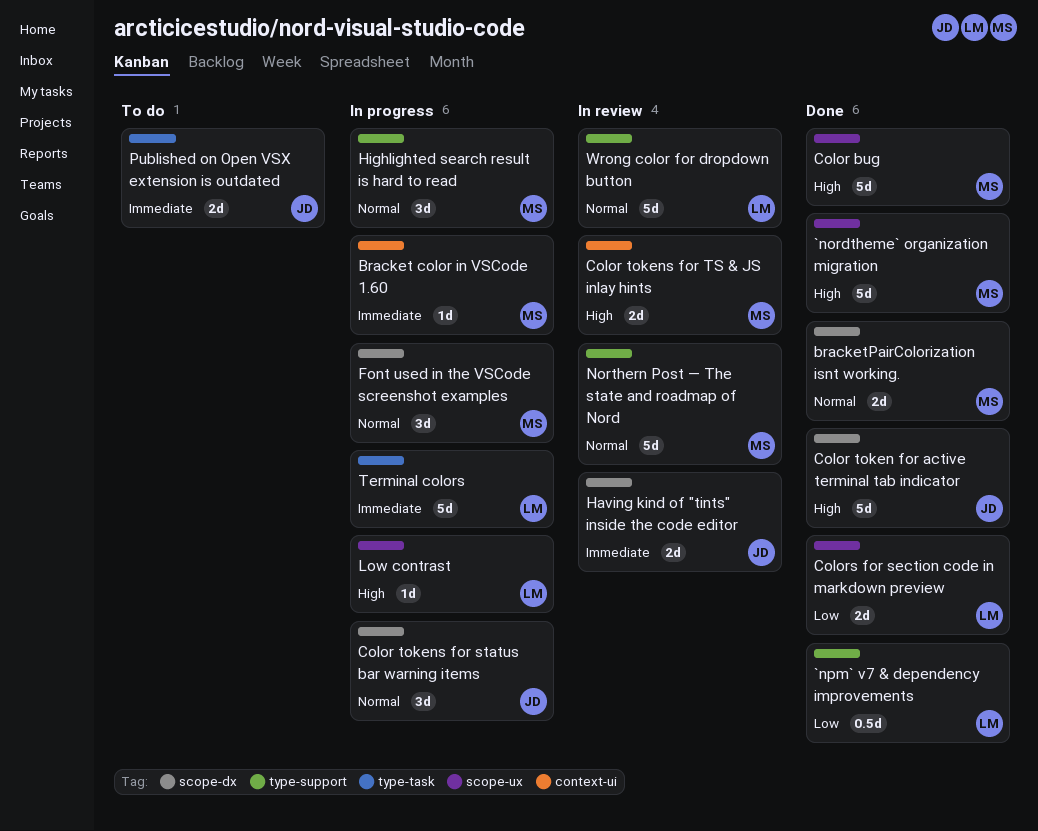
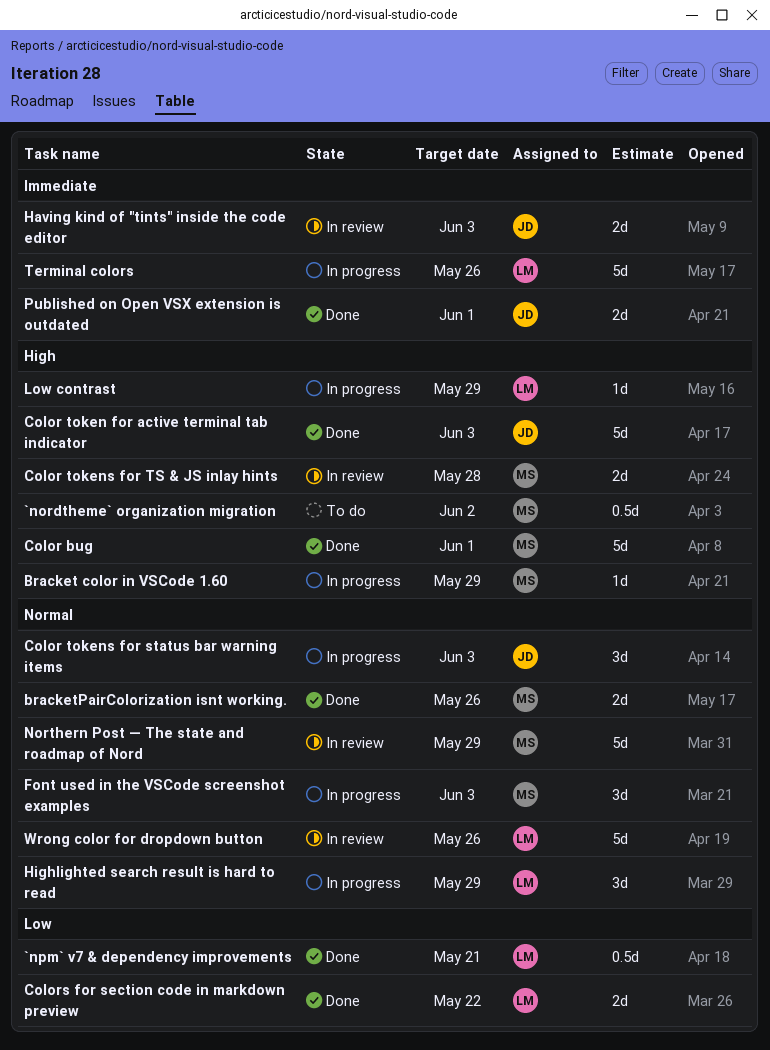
`nordtheme` organization migration, status: Done -> To do
`nordtheme` organization migration, estimate: 5d -> 0.5d
Bracket color in VSCode 1.60, priority: Immediate -> High
Highlighted search result is hard to read, owner: MS -> LM
Published on Open VSX extension is outdated, status: To do -> Done

